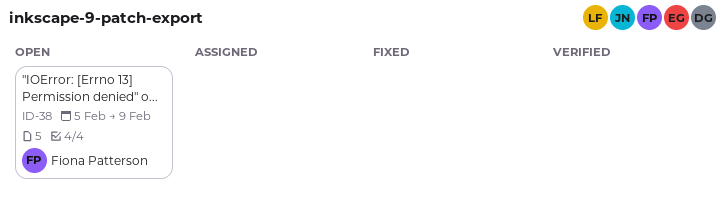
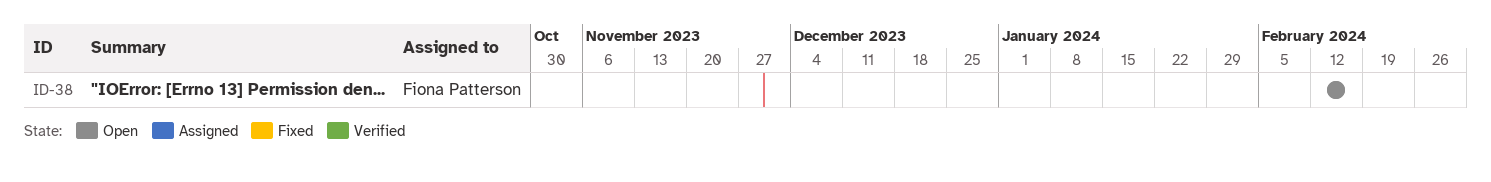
ID-38, start: Feb 5 -> Feb 12
ID-38, due: Feb 9 -> Feb 16

